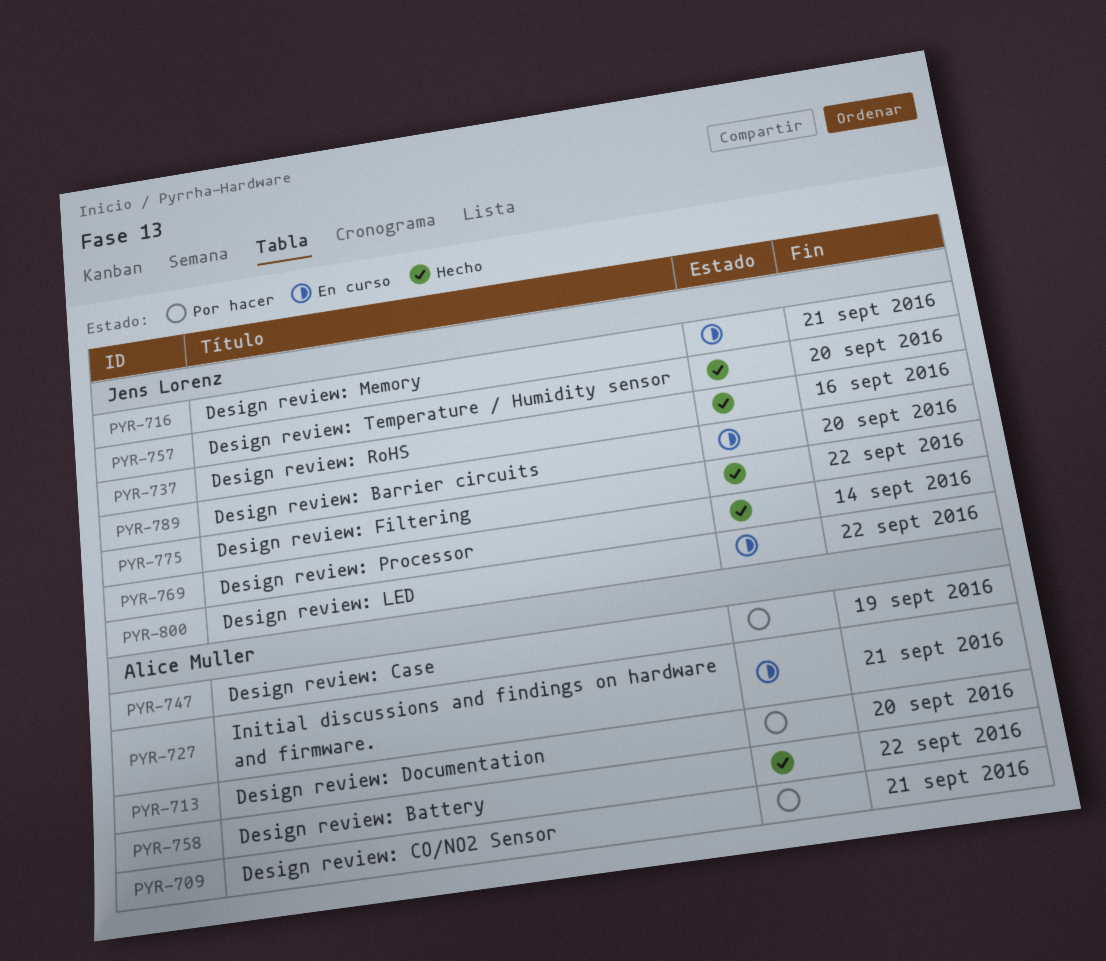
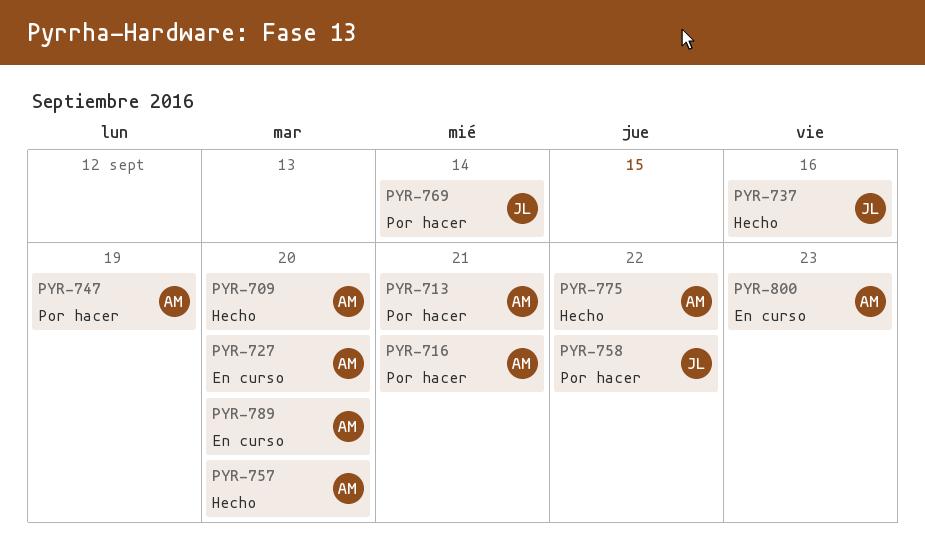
PYR-709, status: Por hacer -> Hecho
PYR-709, due: Sep 21 -> Sep 20
PYR-713, due: Sep 20 -> Sep 21
PYR-716, status: En curso -> Por hacer
PYR-716, owner: Jens Lorenz -> Alice Muller
PYR-727, due: Sep 21 -> Sep 20
PYR-757, owner: Jens Lorenz -> Alice Muller
PYR-758, status: Hecho -> Por hacer
PYR-758, owner: Alice Muller -> Jens Lorenz
PYR-769, status: Hecho -> Por hacer
PYR-775, owner: Jens Lorenz -> Alice Muller
PYR-789, owner: Jens Lorenz -> Alice Muller
PYR-800, owner: Jens Lorenz -> Alice Muller
PYR-800, due: Sep 22 -> Sep 23

